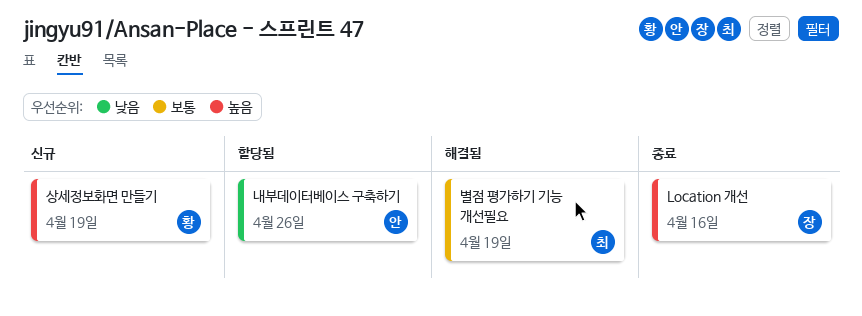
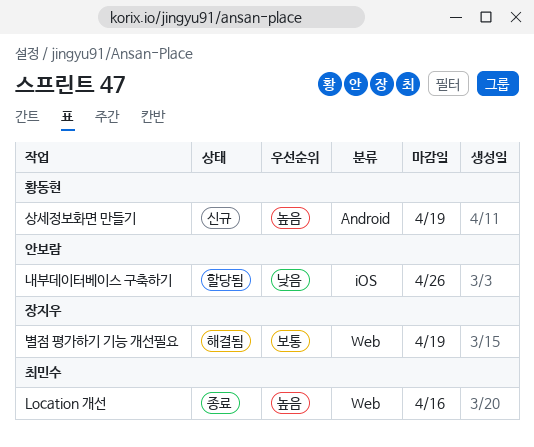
Location 개선, owner: 장지우 -> 최민수
별점 평가하기 기능 개선필요, owner: 최민수 -> 장지우

